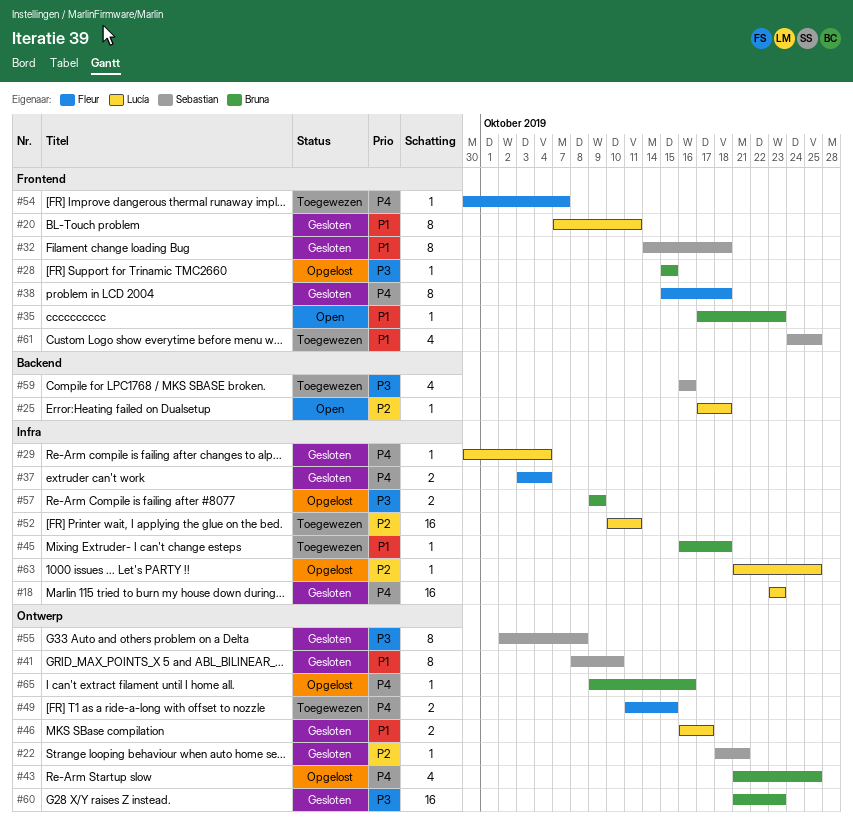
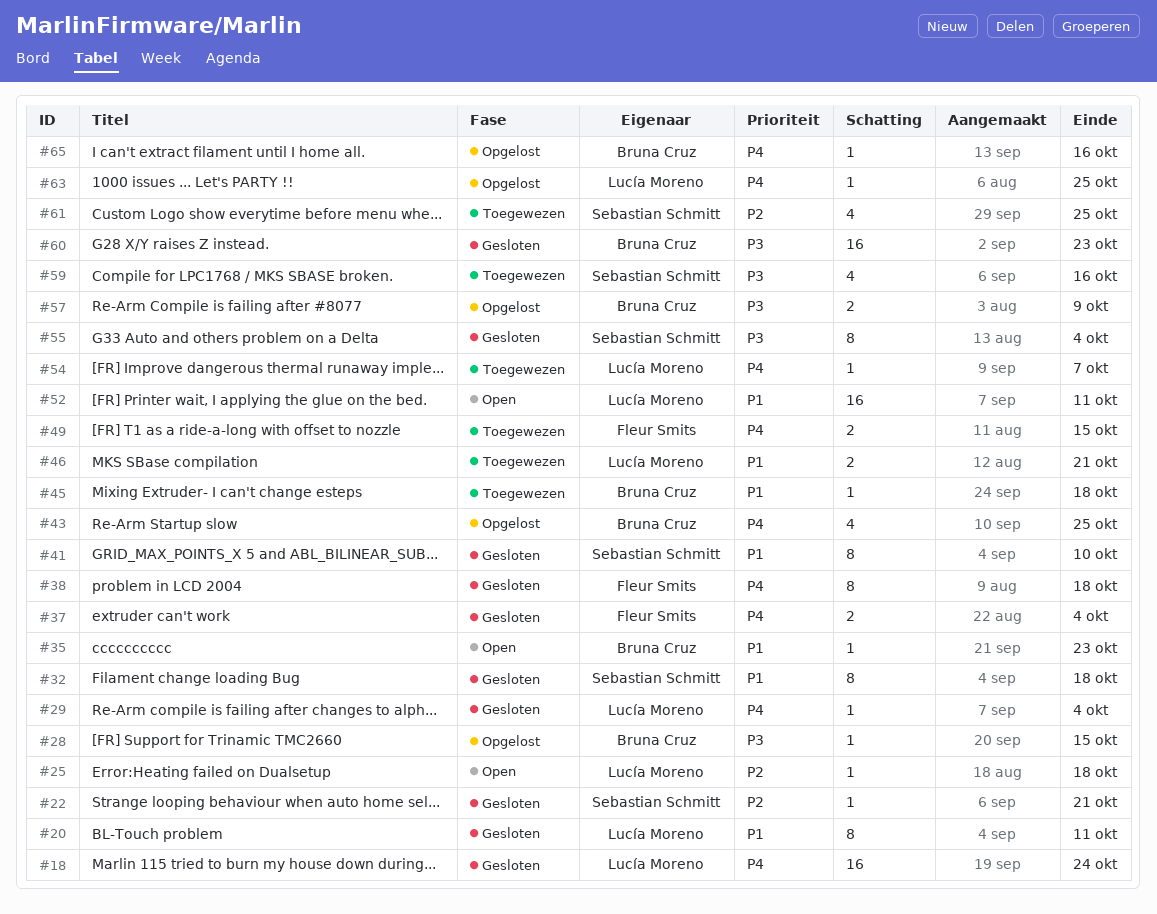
#18, due: Oct 23 -> Oct 24
#46, status: Gesloten -> Toegewezen
#46, due: Oct 17 -> Oct 21
#52, status: Toegewezen -> Open
#52, priority: P2 -> P1
#54, owner: Fleur Smits -> Lucía Moreno
#55, due: Oct 8 -> Oct 4
#61, priority: P1 -> P2
#63, priority: P2 -> P4

